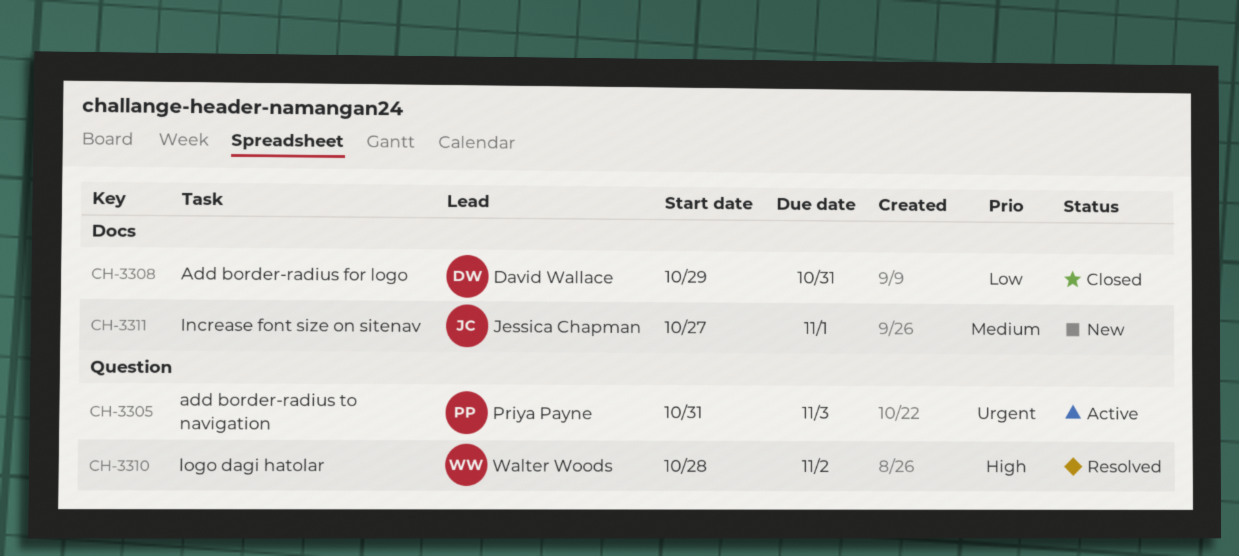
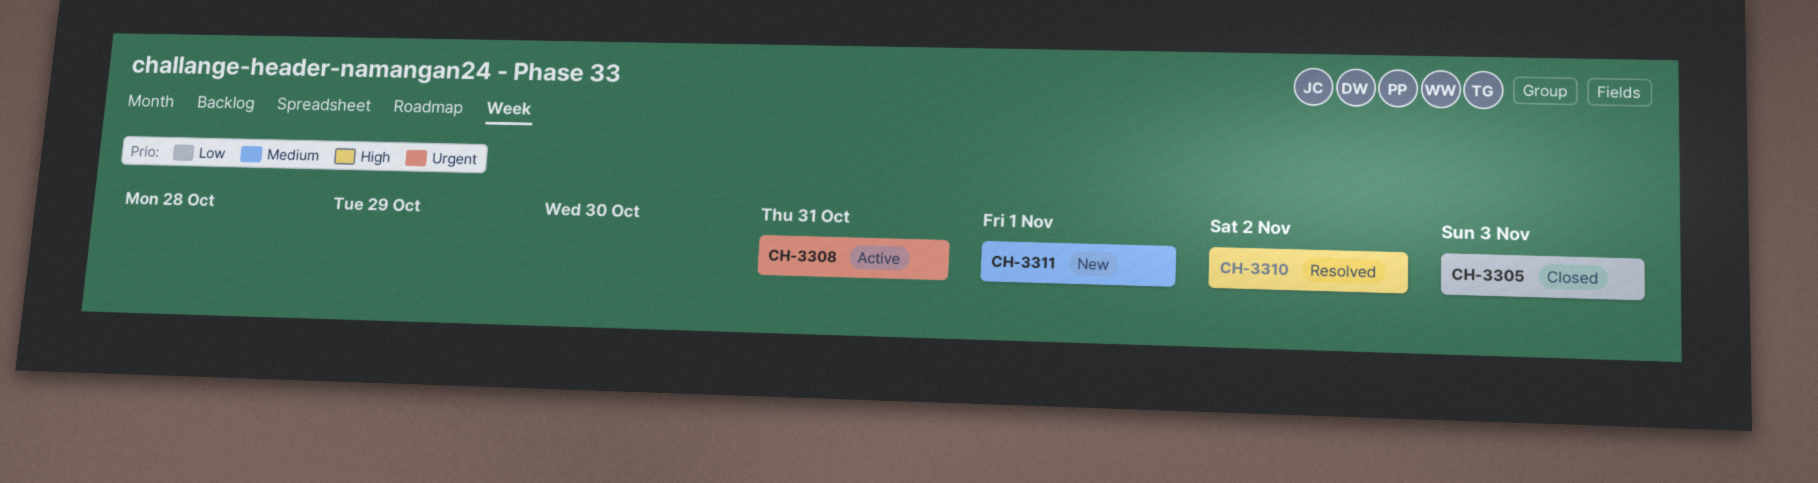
CH-3305, status: Active -> Closed
CH-3305, priority: Urgent -> Low
CH-3308, status: Closed -> Active
CH-3308, priority: Low -> Urgent

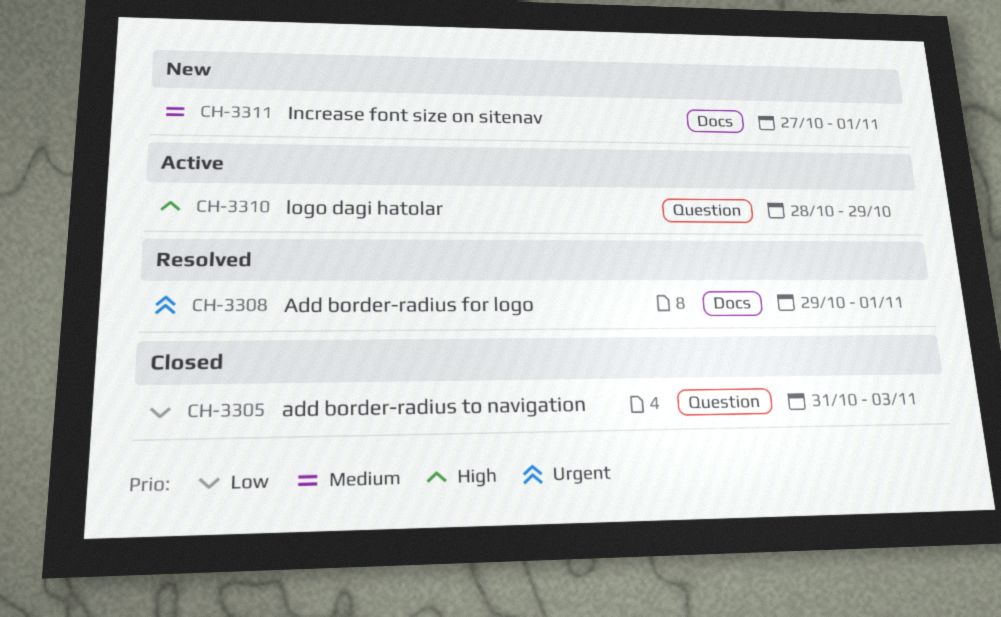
CH-3308, status: Active -> Resolved
CH-3308, due: Oct 31 -> Nov 1
CH-3310, status: Resolved -> Active
CH-3310, due: Nov 2 -> Oct 29

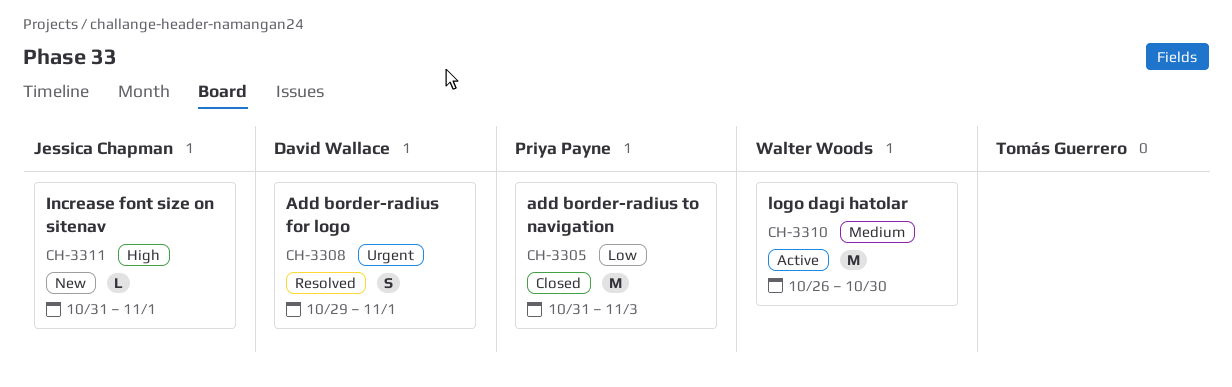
CH-3310, priority: High -> Medium
CH-3310, start: Oct 28 -> Oct 26
CH-3310, due: Oct 29 -> Oct 30
CH-3311, priority: Medium -> High
CH-3311, start: Oct 27 -> Oct 31

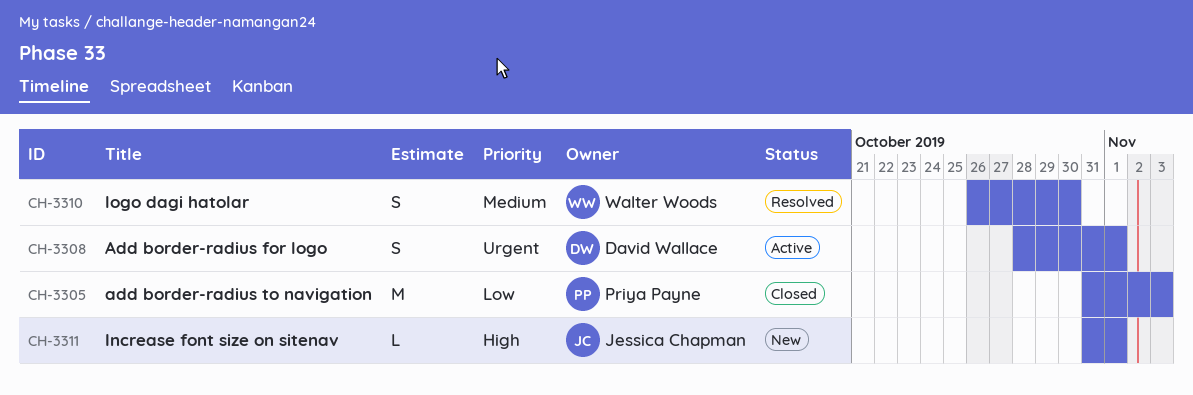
CH-3308, status: Resolved -> Active
CH-3308, start: Oct 29 -> Oct 28
CH-3310, status: Active -> Resolved
CH-3310, estimate: M -> S

